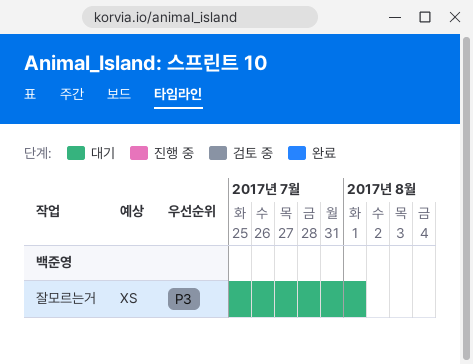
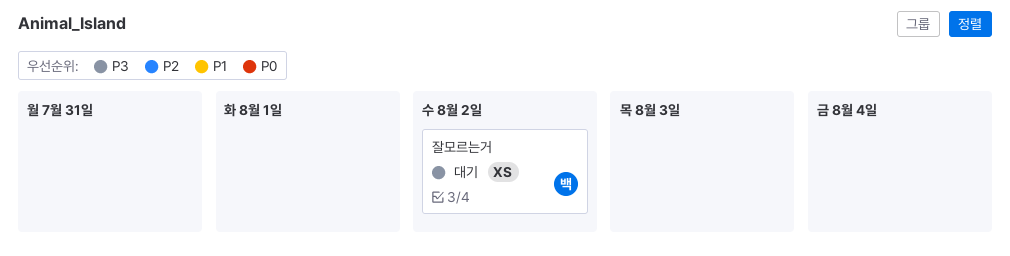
잘모르는거, due: Aug 1 -> Aug 2

